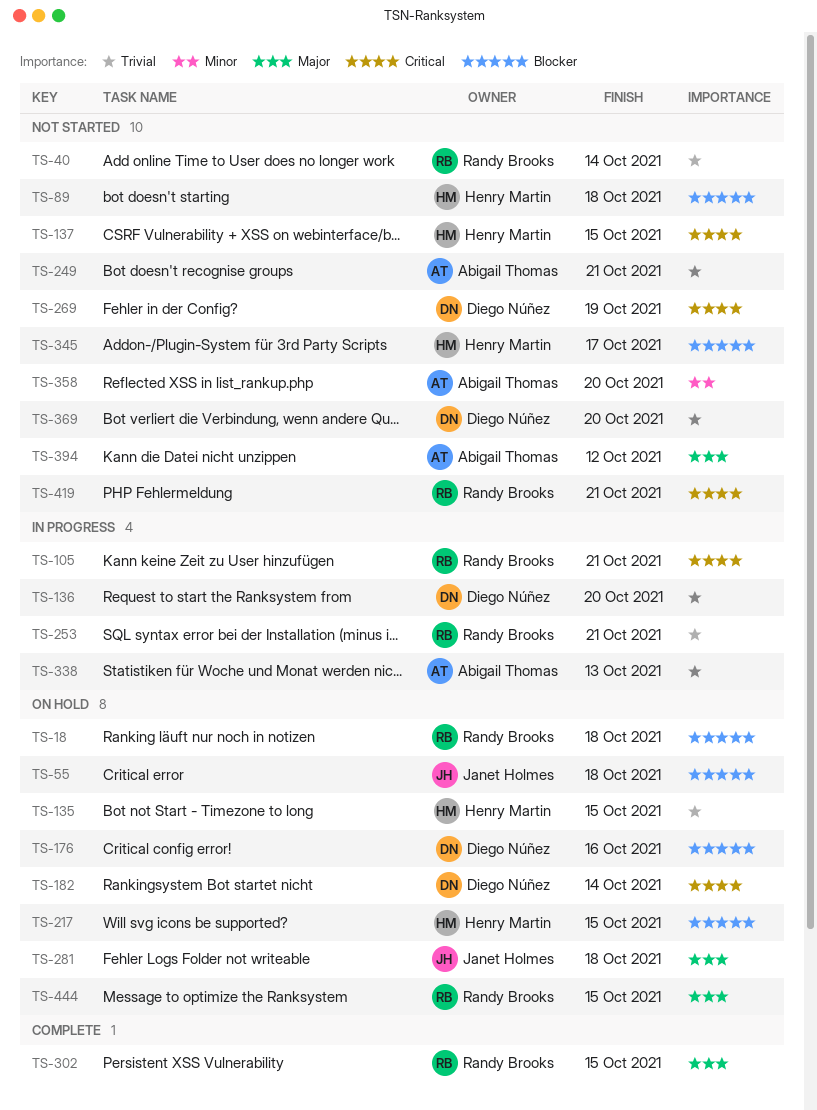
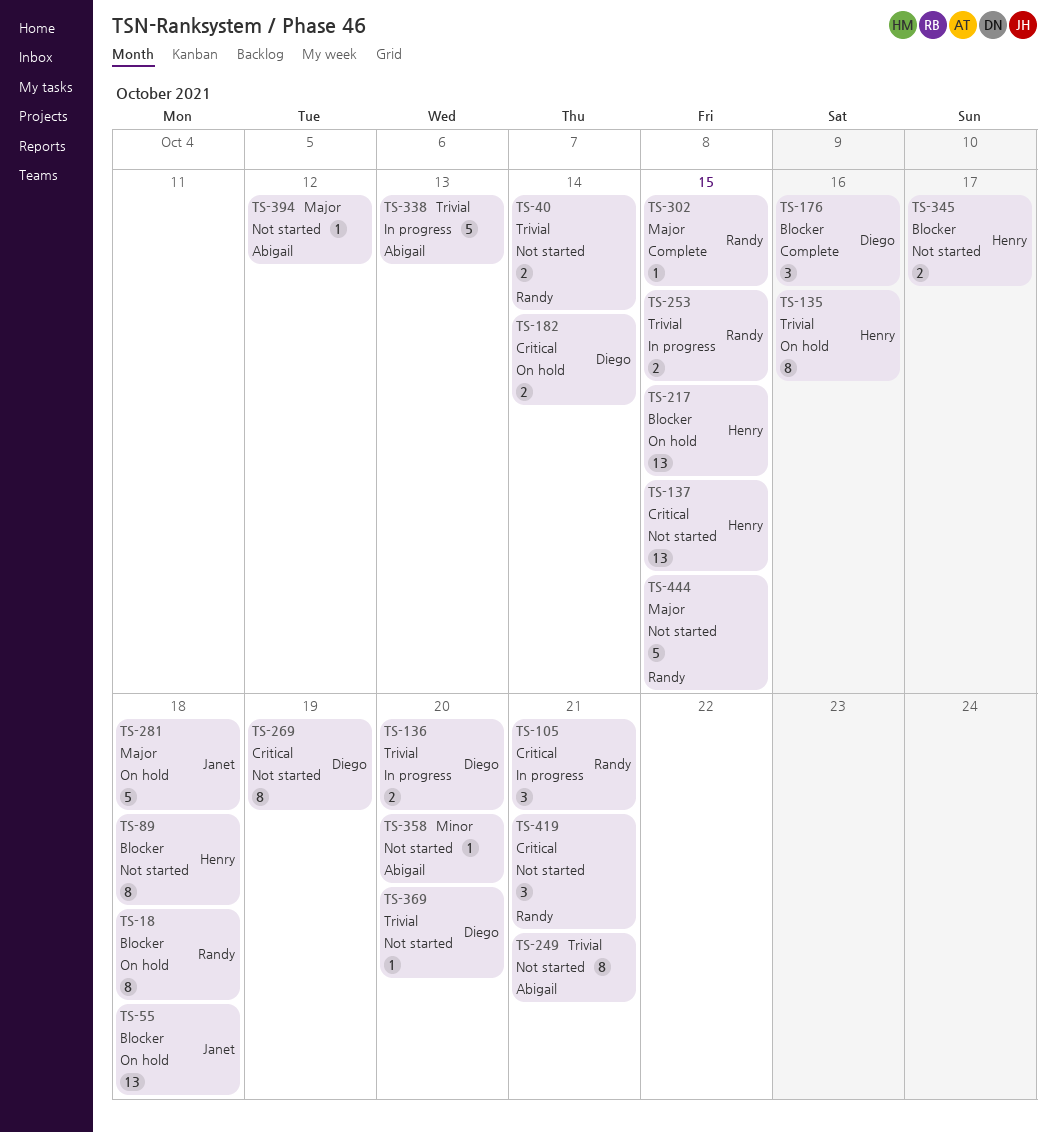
TS-135, due: Oct 15 -> Oct 16
TS-176, status: On hold -> Complete
TS-253, due: Oct 21 -> Oct 15
TS-444, status: On hold -> Not started

